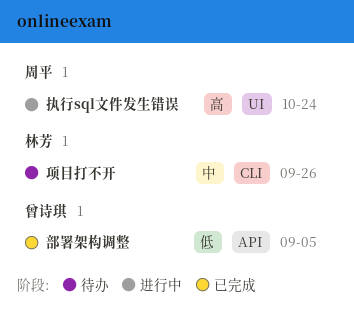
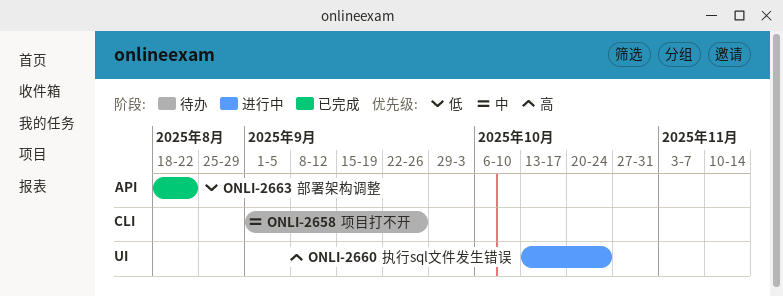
部署架构调整, due: Sep 5 -> Aug 22

